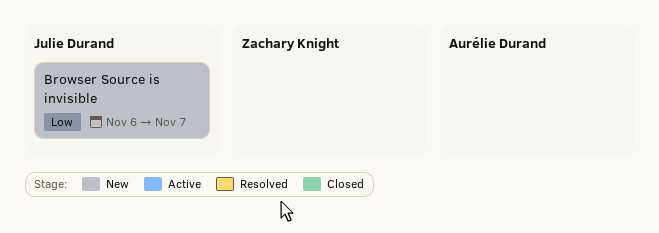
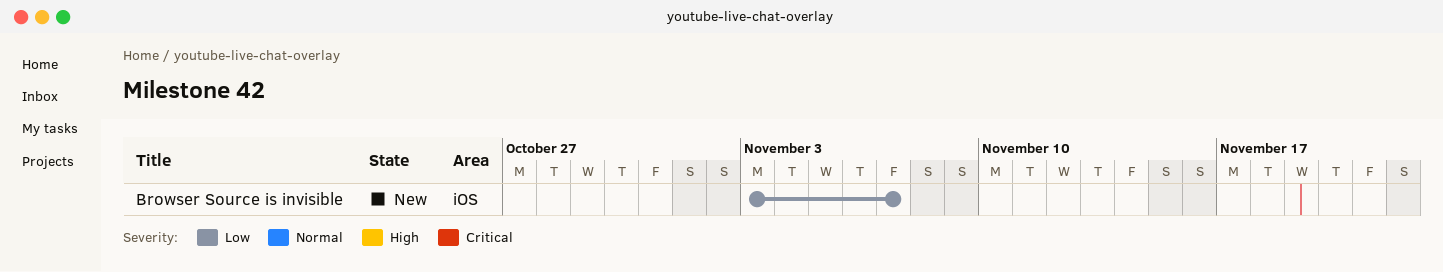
Browser Source is invisible, start: Nov 6 -> Nov 3

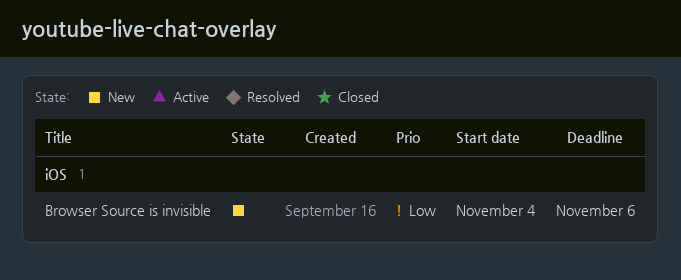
Browser Source is invisible, start: Nov 3 -> Nov 4
Browser Source is invisible, due: Nov 7 -> Nov 6

